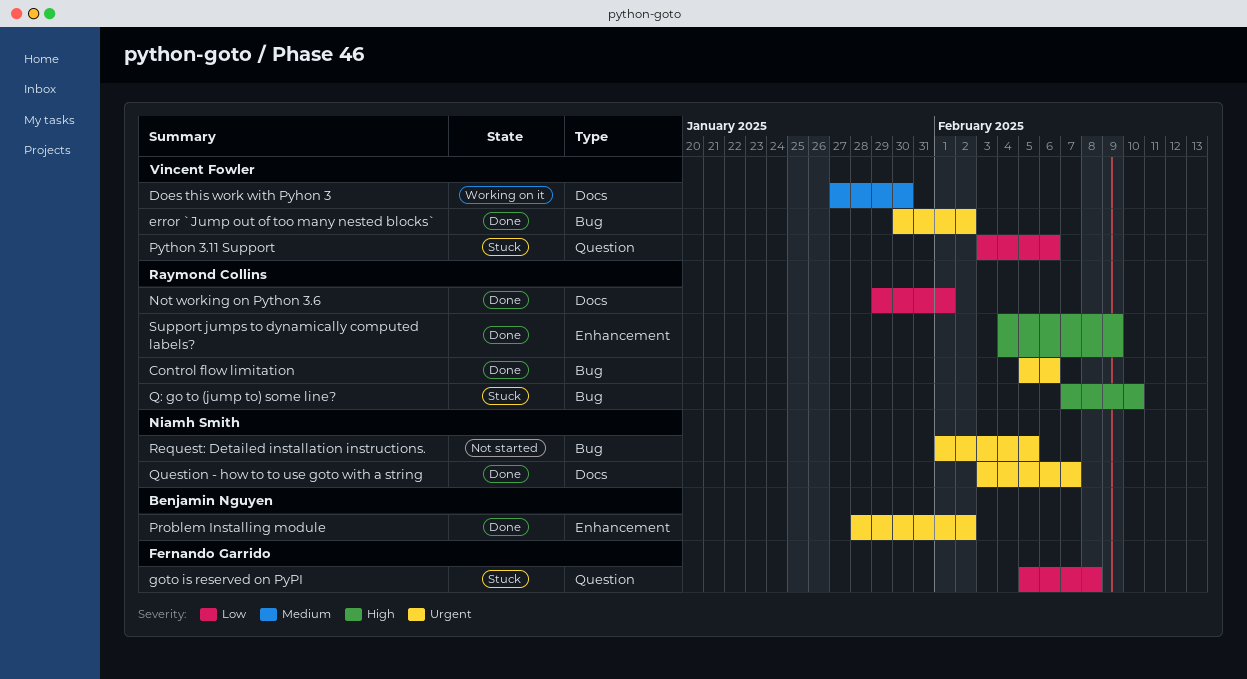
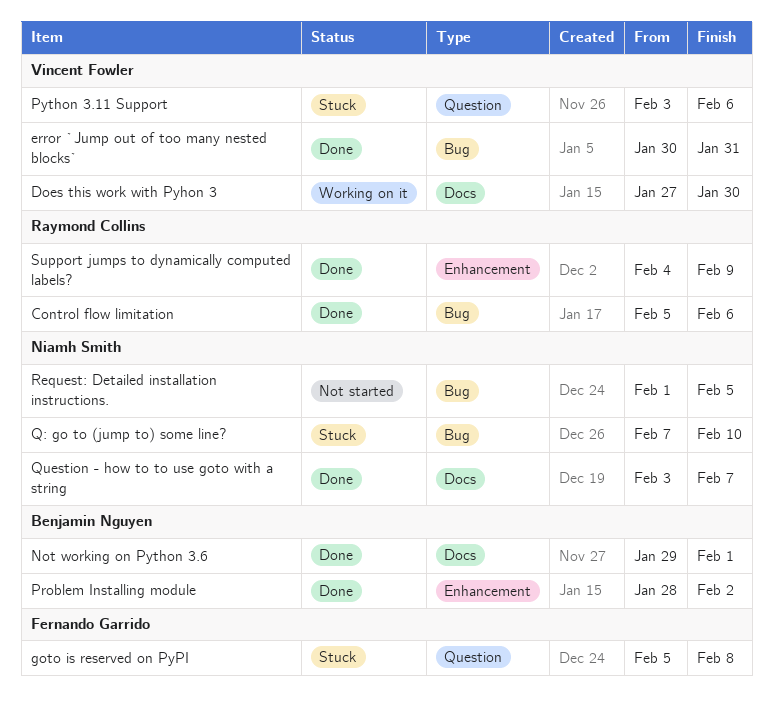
error `Jump out of too many nested blocks`, due: Feb 2 -> Jan 31
Not working on Python 3.6, owner: Raymond Collins -> Benjamin Nguyen
Q: go to (jump to) some line?, owner: Raymond Collins -> Niamh Smith

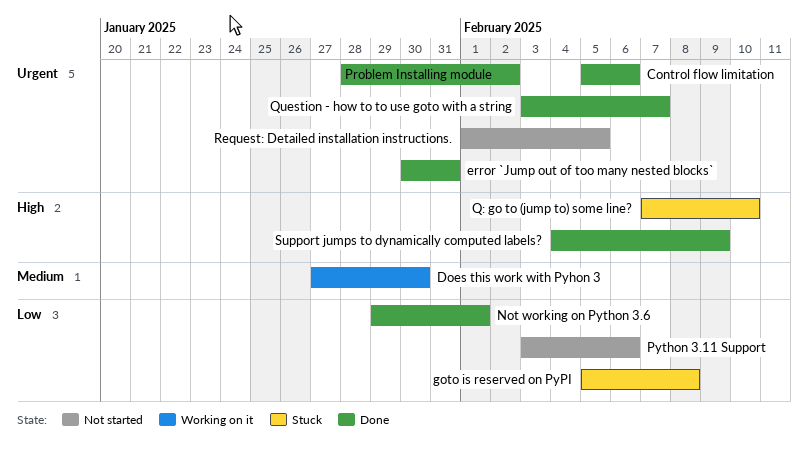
Python 3.11 Support, status: Stuck -> Not started

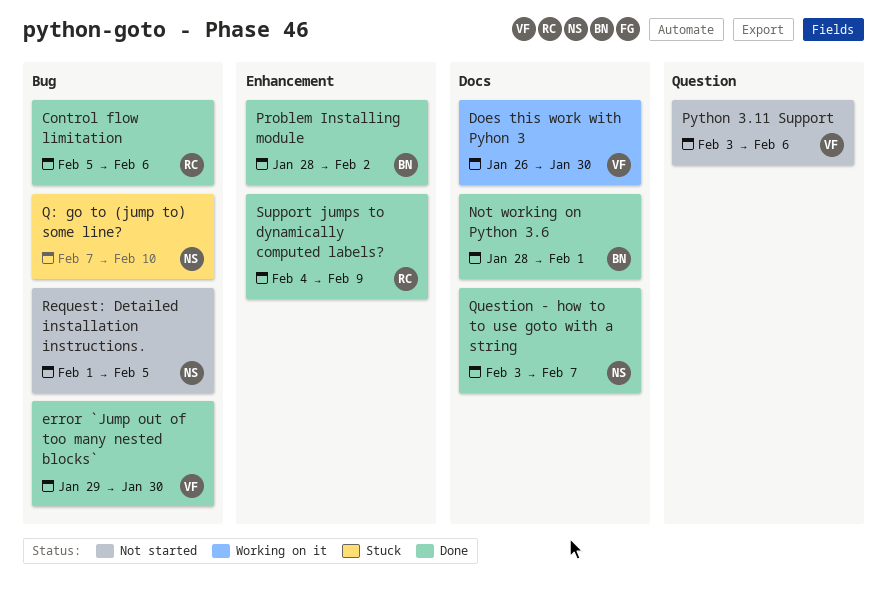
Does this work with Pyhon 3, start: Jan 27 -> Jan 26
error `Jump out of too many nested blocks`, start: Jan 30 -> Jan 29
error `Jump out of too many nested blocks`, due: Jan 31 -> Jan 30
goto is reserved on PyPI: present -> none
Not working on Python 3.6, start: Jan 29 -> Jan 28

